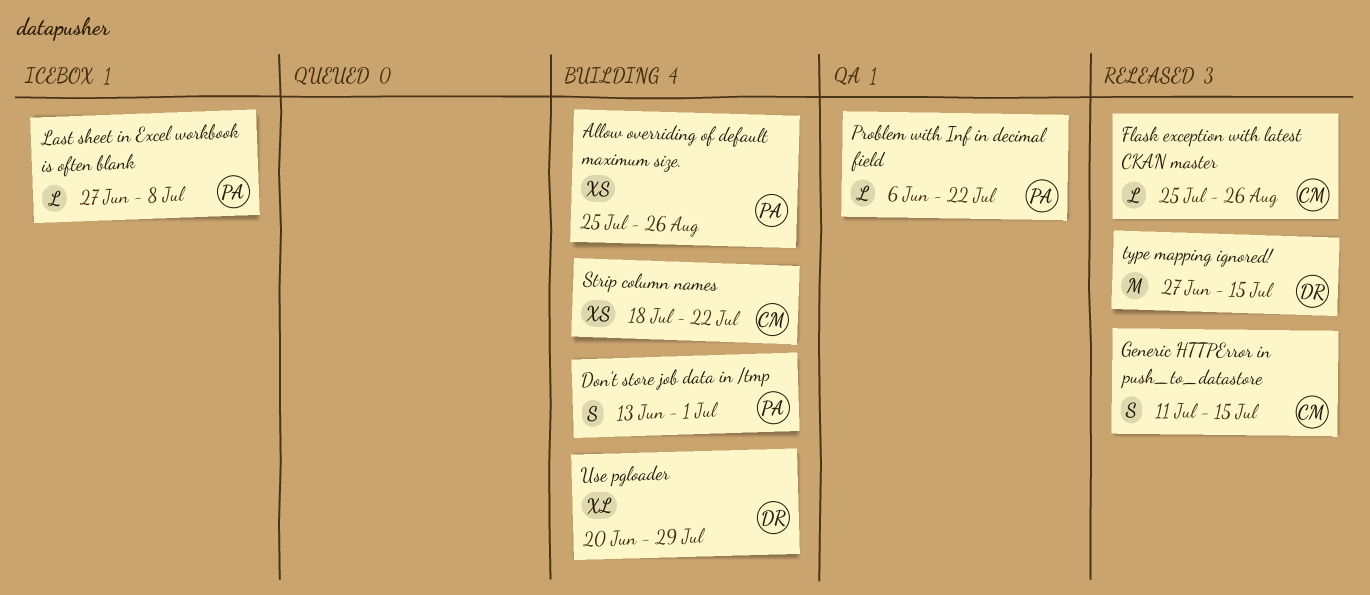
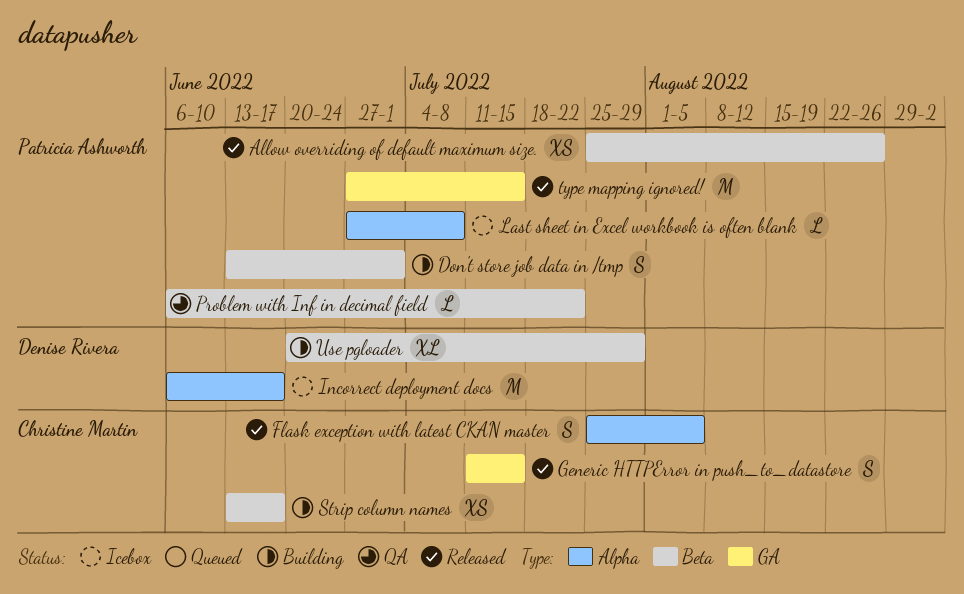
Allow overriding of default maximum size., status: Building -> Released
Flask exception with latest CKAN master, estimate: L -> S
Flask exception with latest CKAN master, due: Aug 26 -> Aug 5
Incorrect deployment docs: none -> present
Strip column names, start: Jul 18 -> Jun 13
Strip column names, due: Jul 22 -> Jun 17
type mapping ignored!, owner: Denise Rivera -> Patricia Ashworth

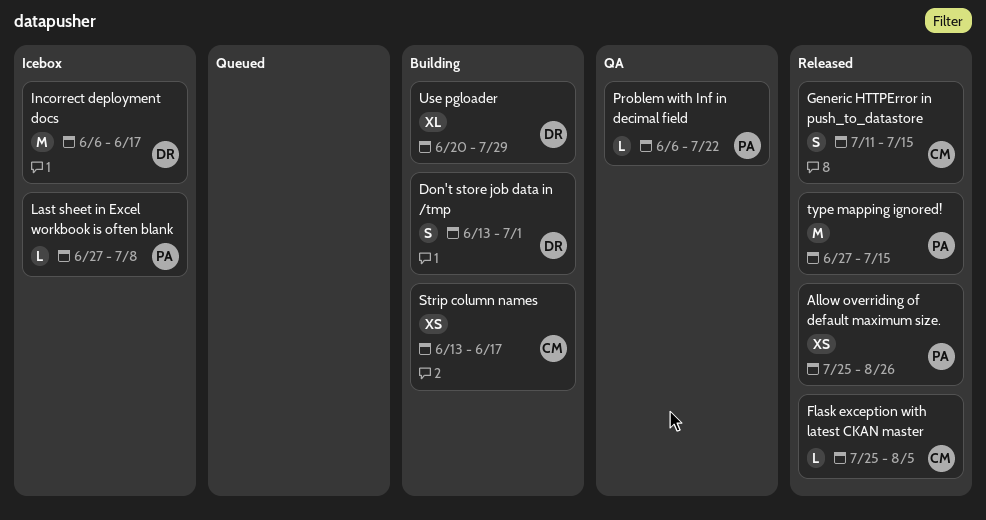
Don't store job data in /tmp, owner: Patricia Ashworth -> Denise Rivera
Flask exception with latest CKAN master, estimate: S -> L

